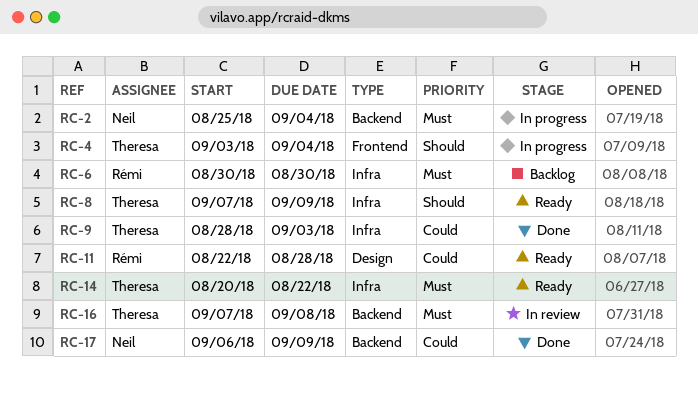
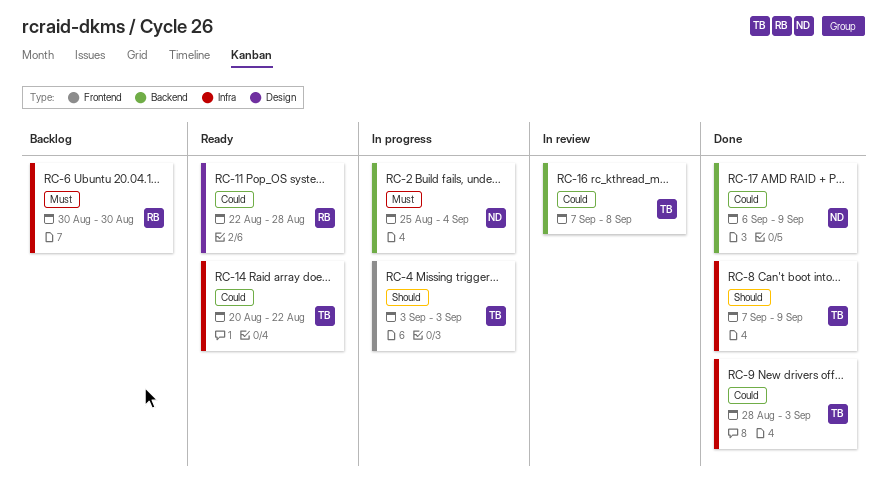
RC-4, due: Sep 4 -> Sep 3
RC-8, status: Ready -> Done
RC-14, priority: Must -> Could
RC-16, priority: Must -> Could

